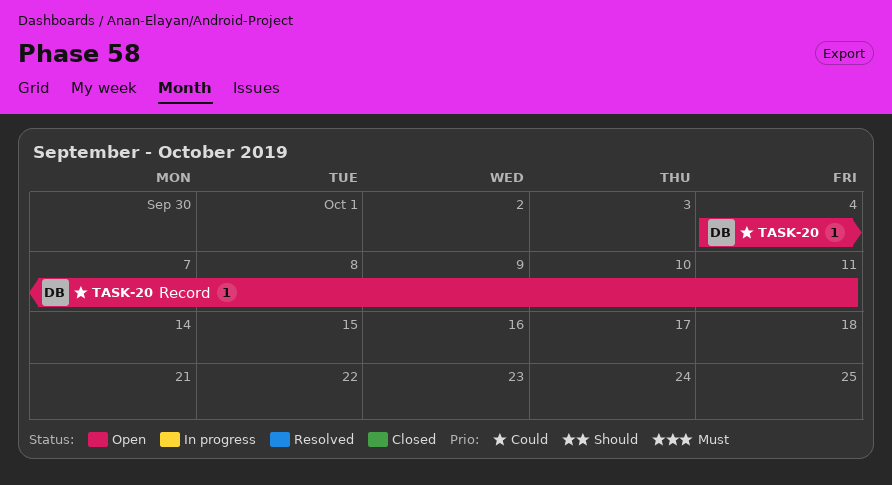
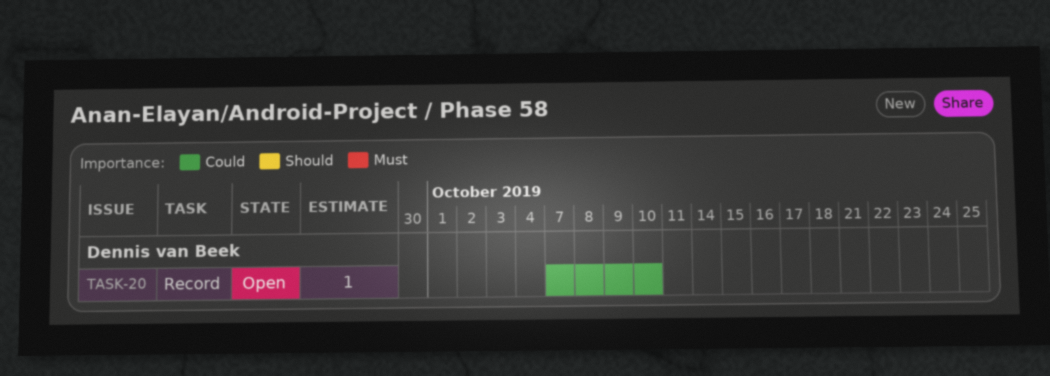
TASK-20, start: Oct 4 -> Oct 7
TASK-20, due: Oct 11 -> Oct 10

